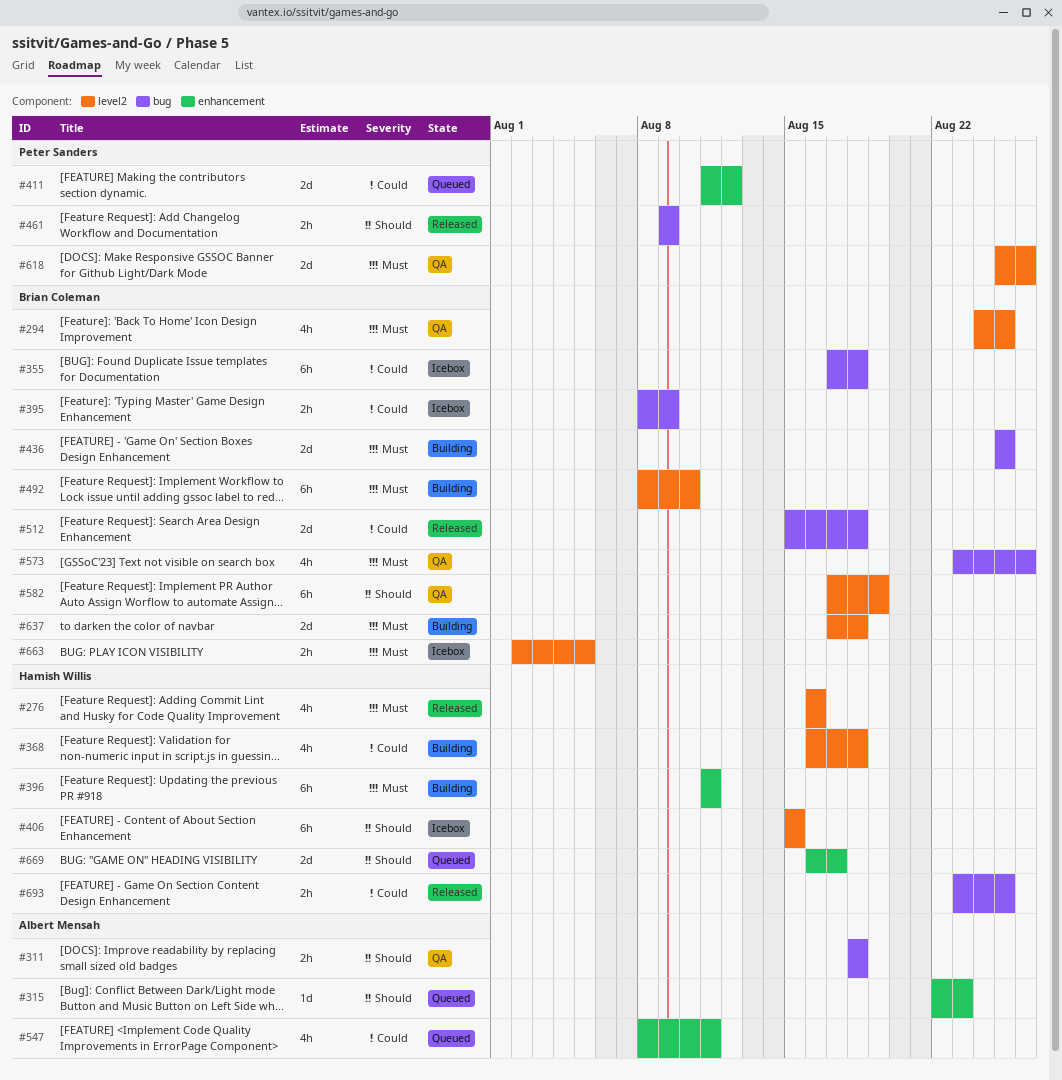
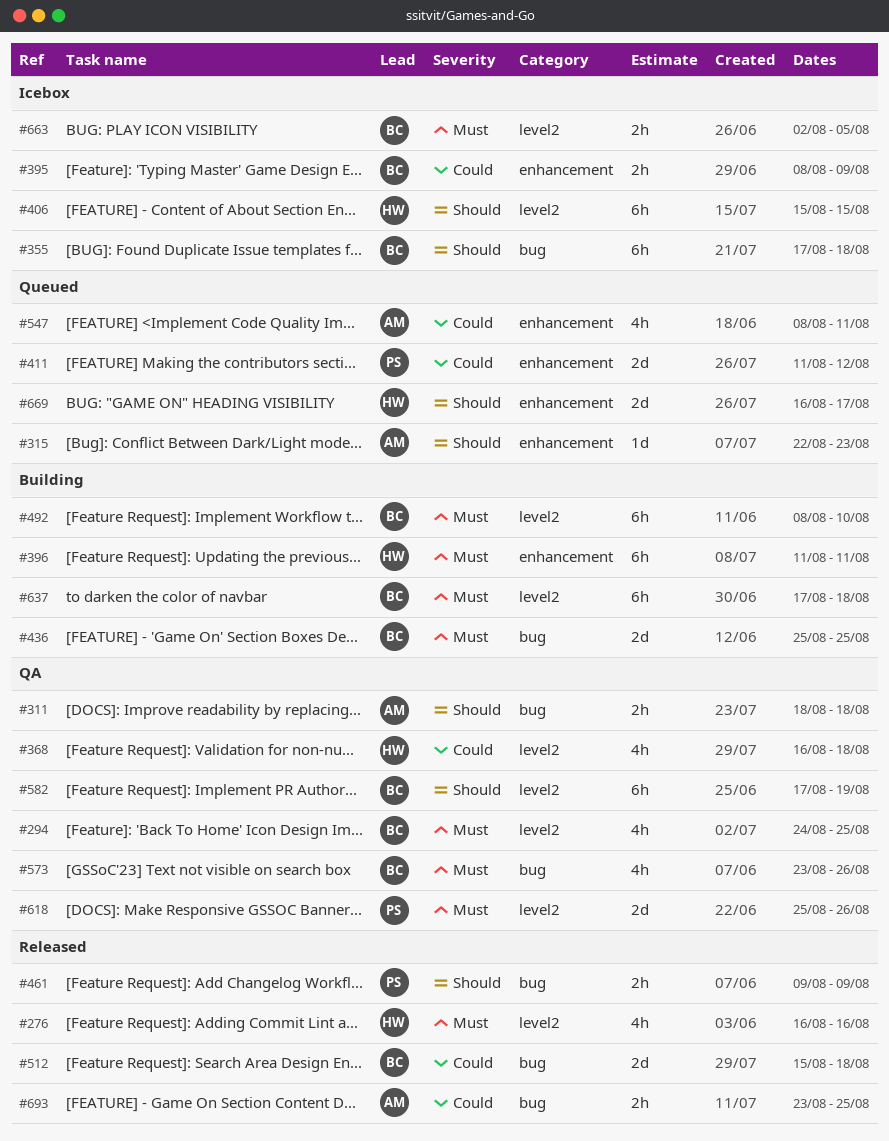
#355, priority: Could -> Should
#368, status: Building -> QA
#395, label: bug -> enhancement
#637, estimate: 2d -> 6h
#693, owner: Hamish Willis -> Albert Mensah

